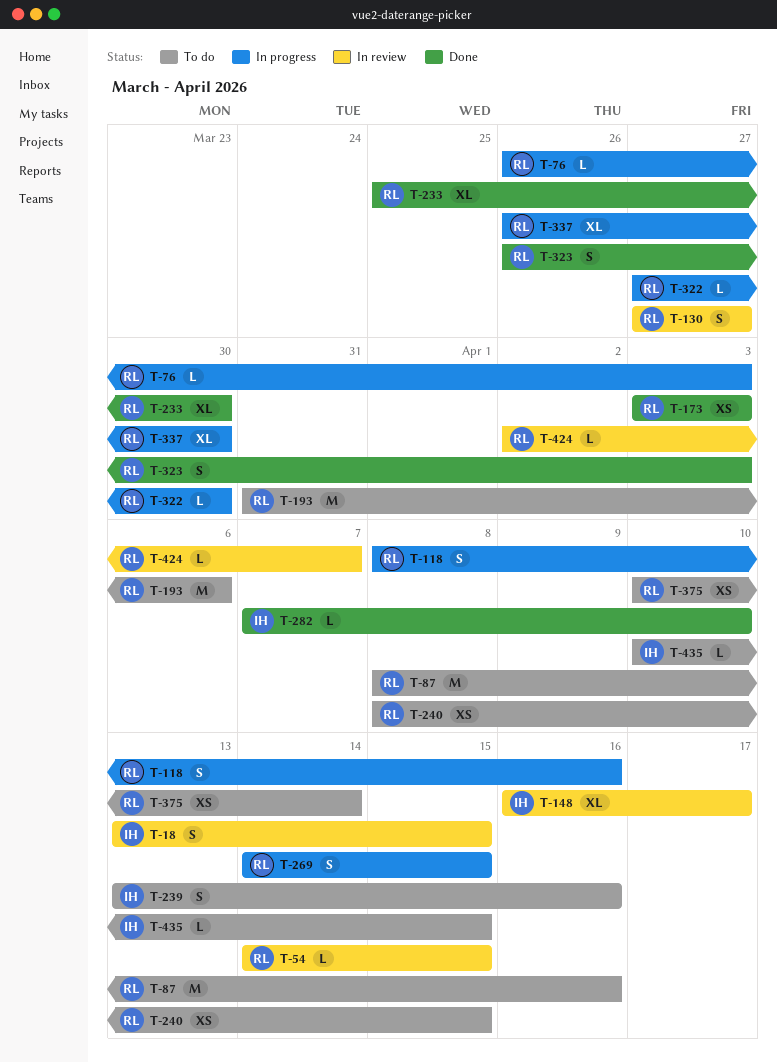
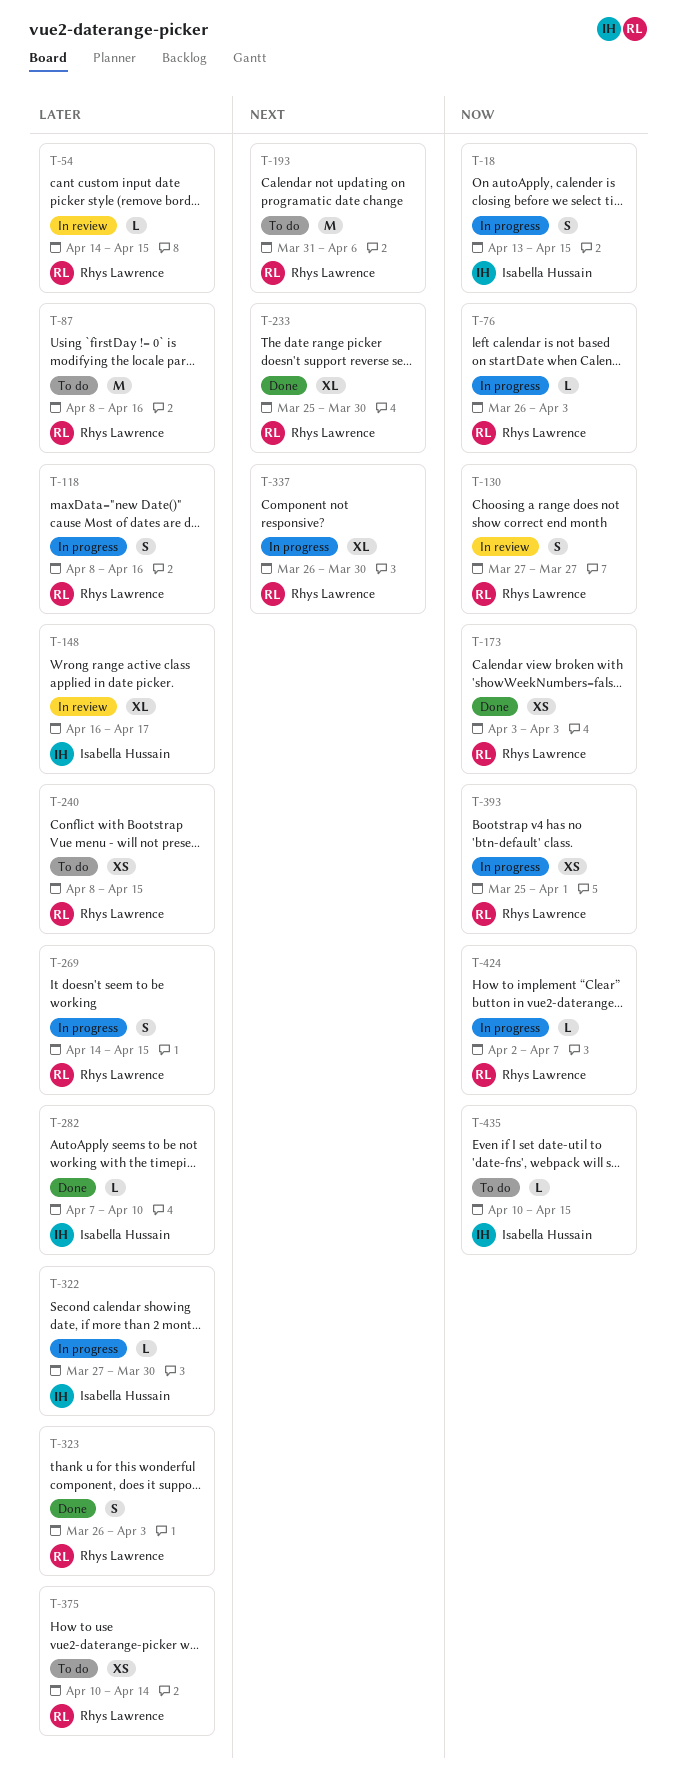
T-18, status: In review -> In progress
T-239: present -> none
T-322, owner: Rhys Lawrence -> Isabella Hussain
T-393: none -> present
T-424, status: In review -> In progress

